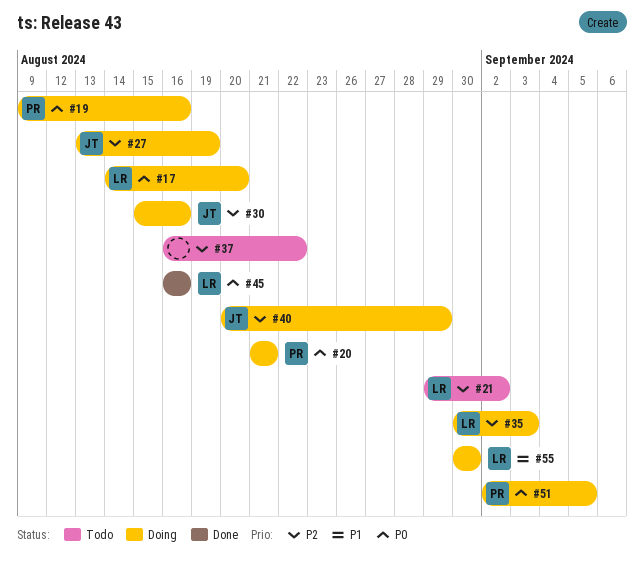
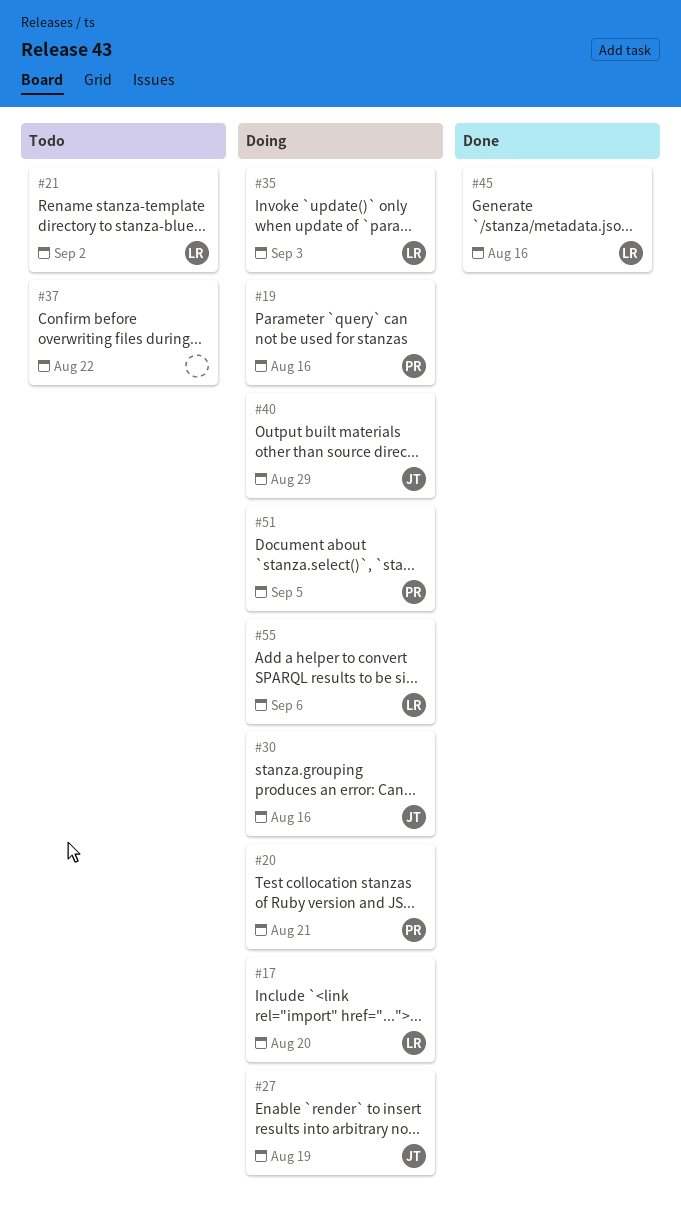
#55, due: Aug 30 -> Sep 6

